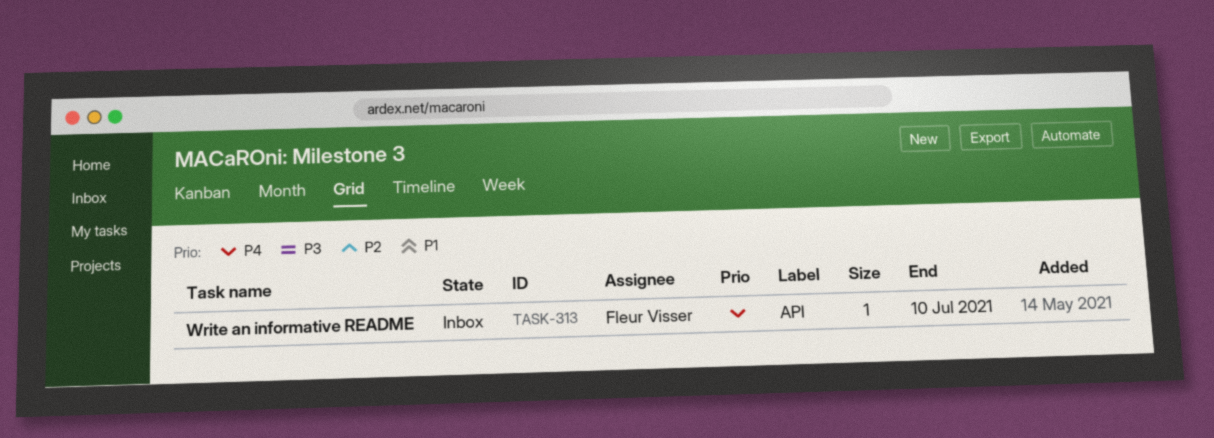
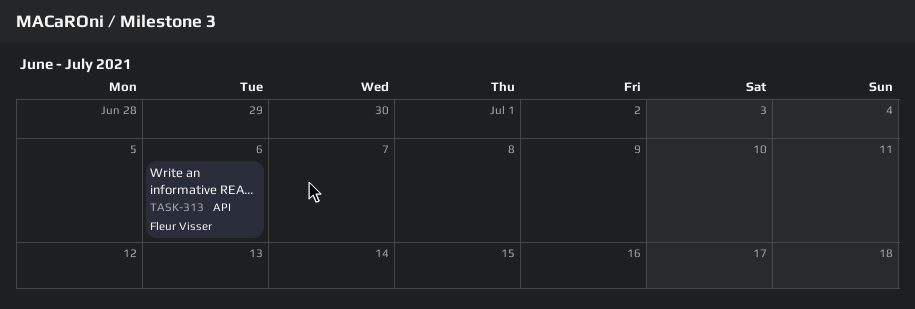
TASK-313, due: Jul 10 -> Jul 6

